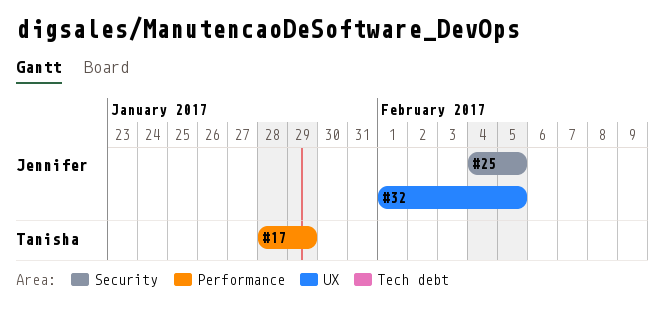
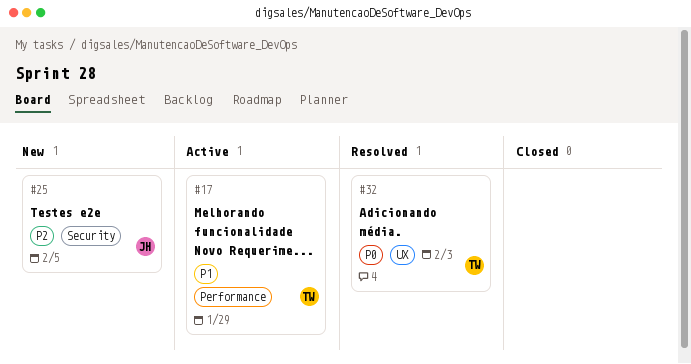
#32, owner: Jennifer -> Tanisha
#32, due: Feb 5 -> Feb 3

